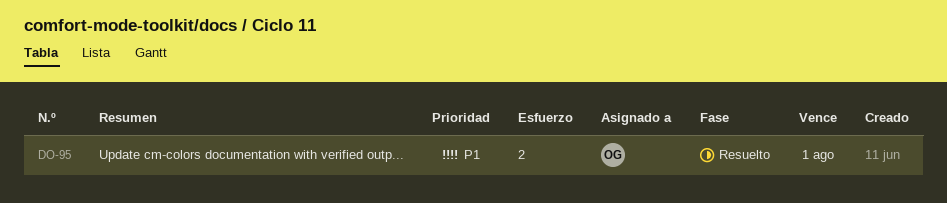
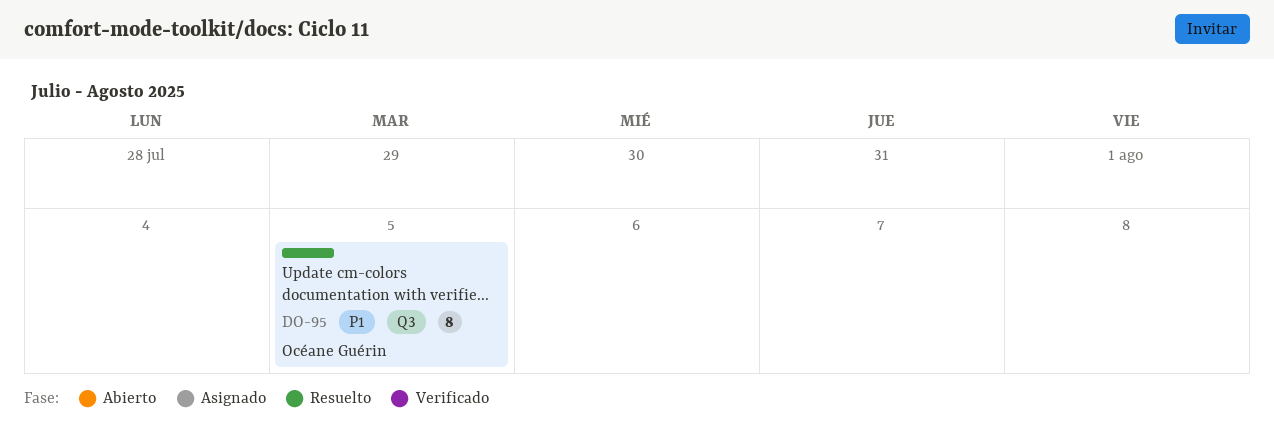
DO-95, estimate: 2 -> 8
DO-95, due: Aug 1 -> Aug 5

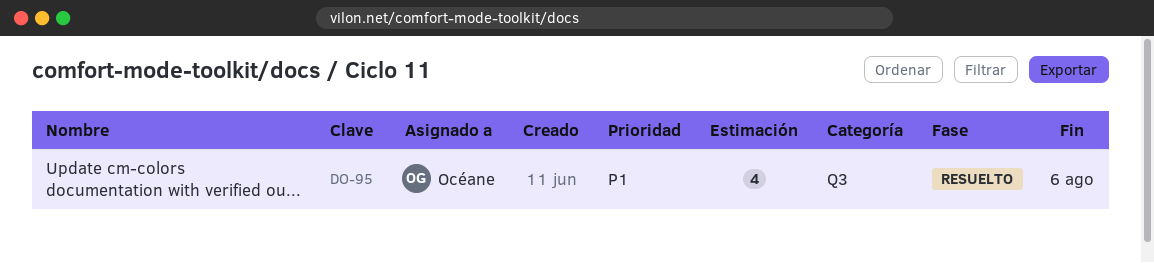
DO-95, estimate: 8 -> 4
DO-95, due: Aug 5 -> Aug 6

